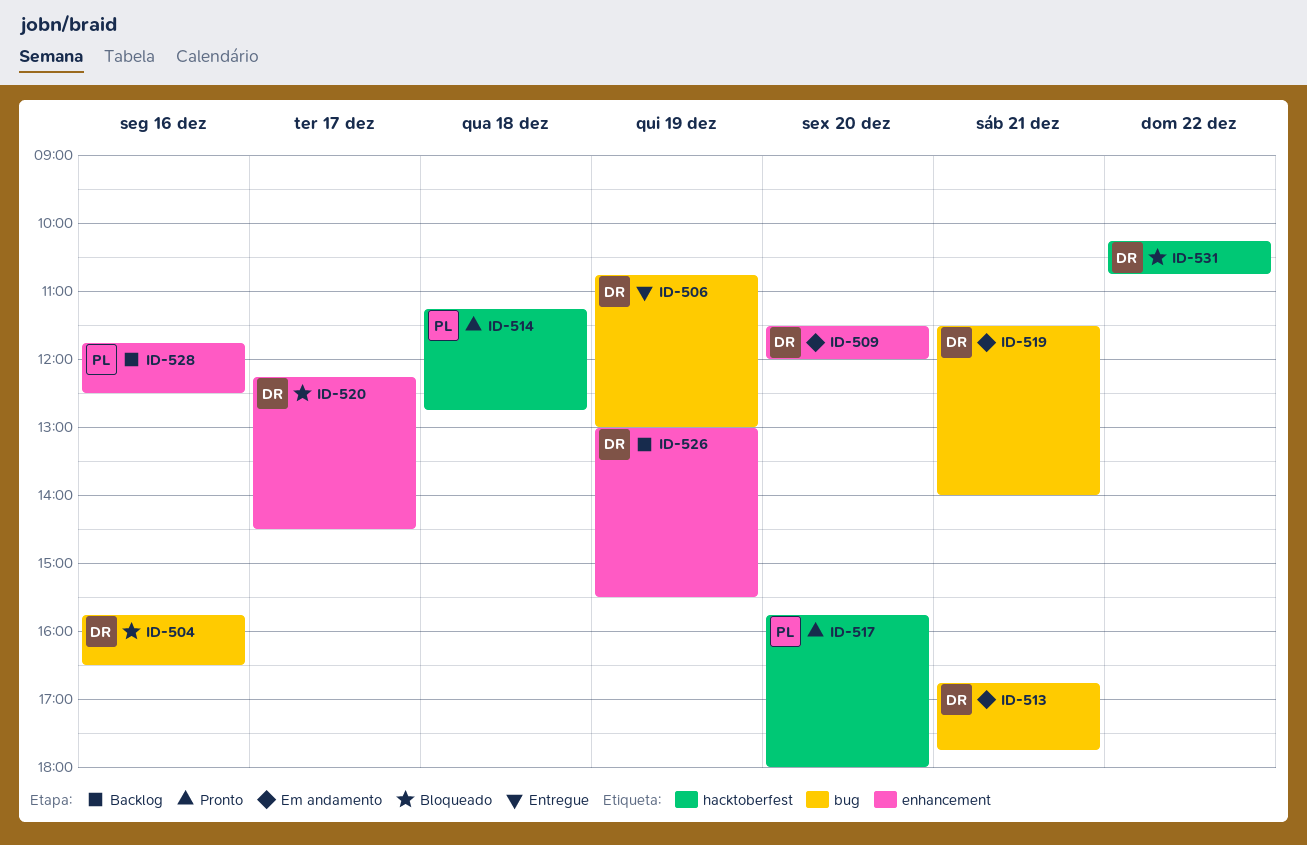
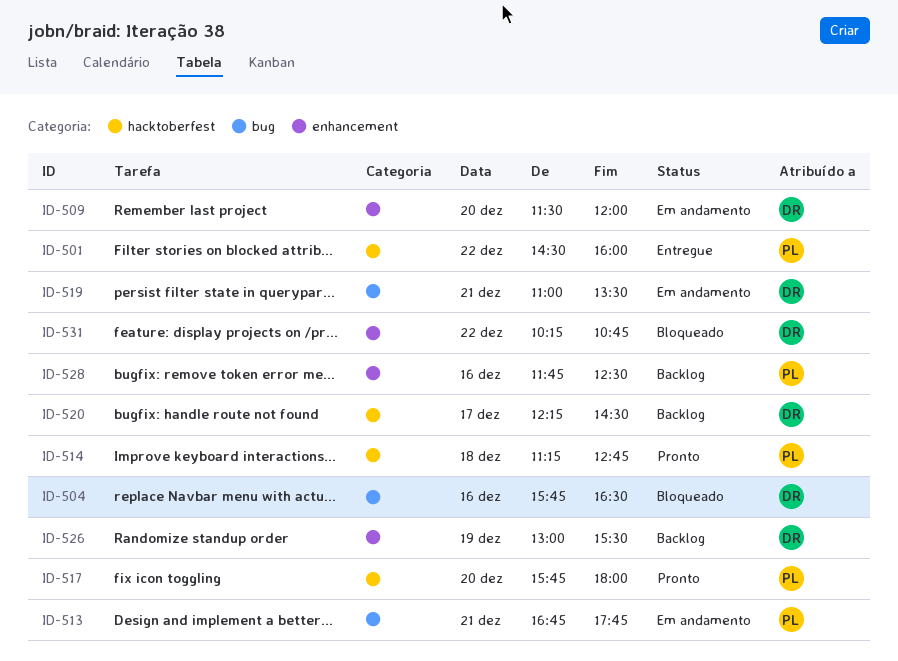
ID-501: none -> present
ID-506: present -> none
ID-513, owner: DR -> PL
ID-519, begins: 11:30 -> 11:00
ID-519, ends: 14:00 -> 13:30
ID-520, status: Bloqueado -> Backlog
ID-520, label: enhancement -> hacktoberfest
ID-531, label: hacktoberfest -> enhancement

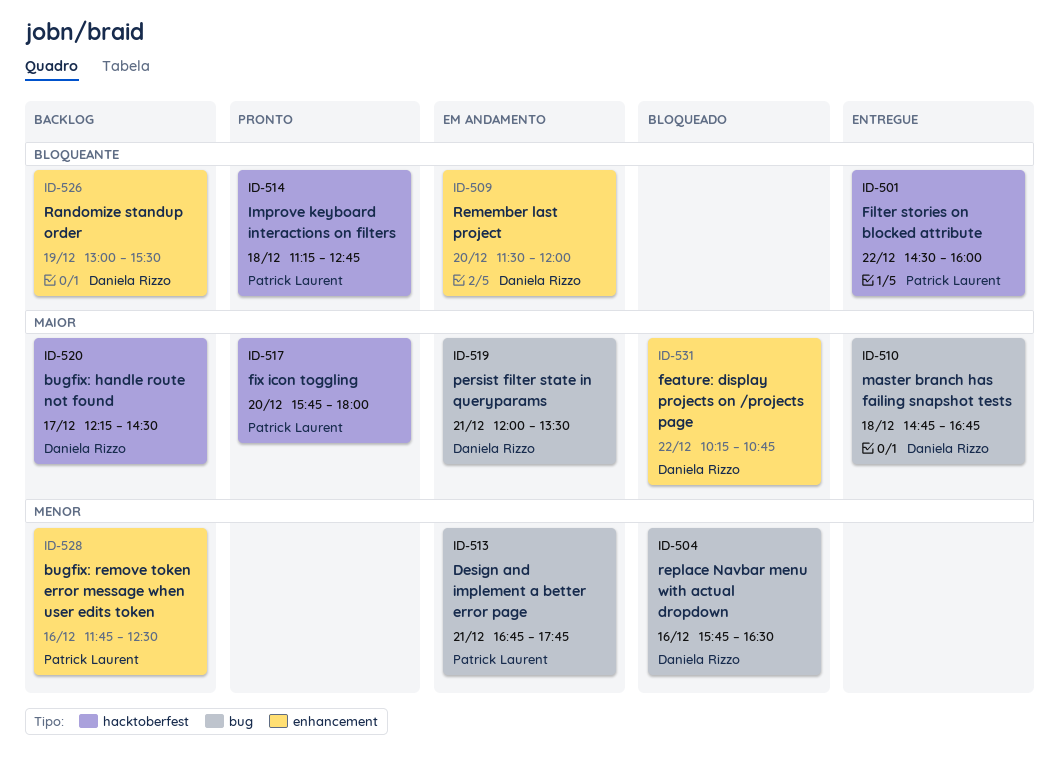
ID-510: none -> present
ID-519, begins: 11:00 -> 12:00

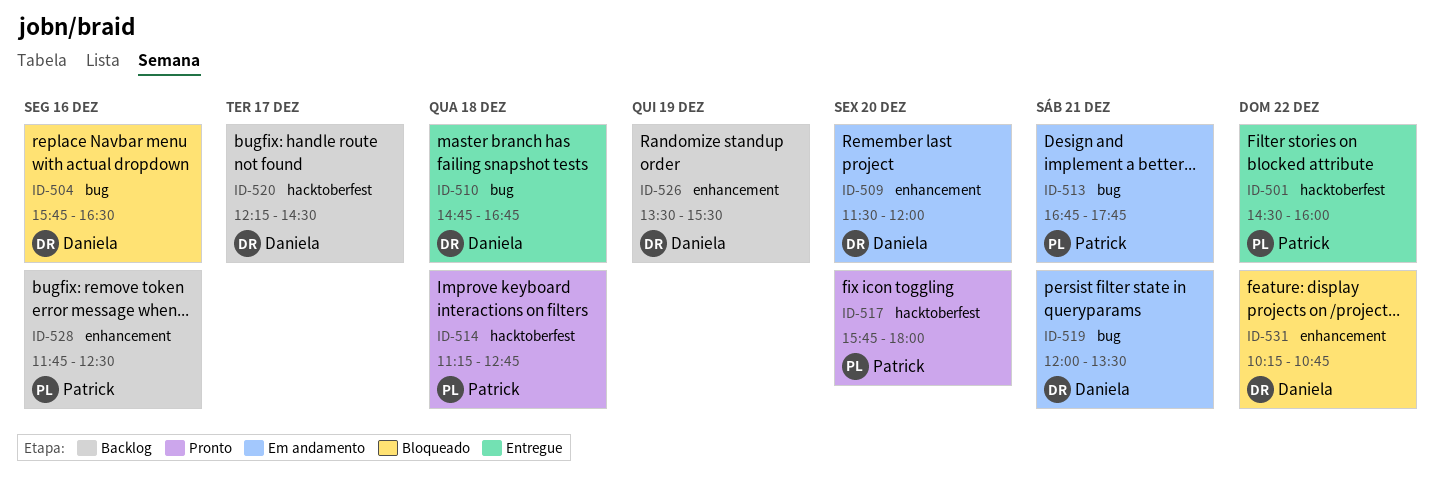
ID-526, begins: 13:00 -> 13:30

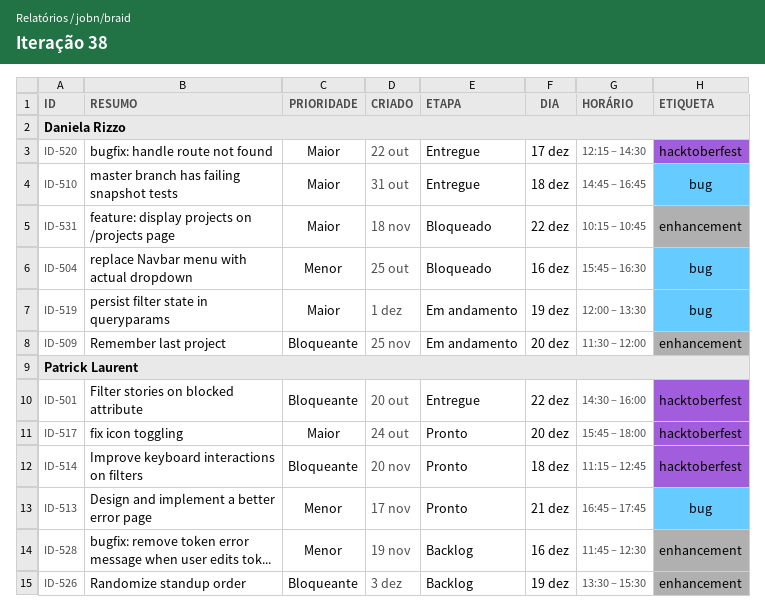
ID-513, status: Em andamento -> Pronto
ID-519, day: Dec 21 -> Dec 19
ID-520, status: Backlog -> Entregue
ID-526, owner: Daniela Rizzo -> Patrick Laurent

